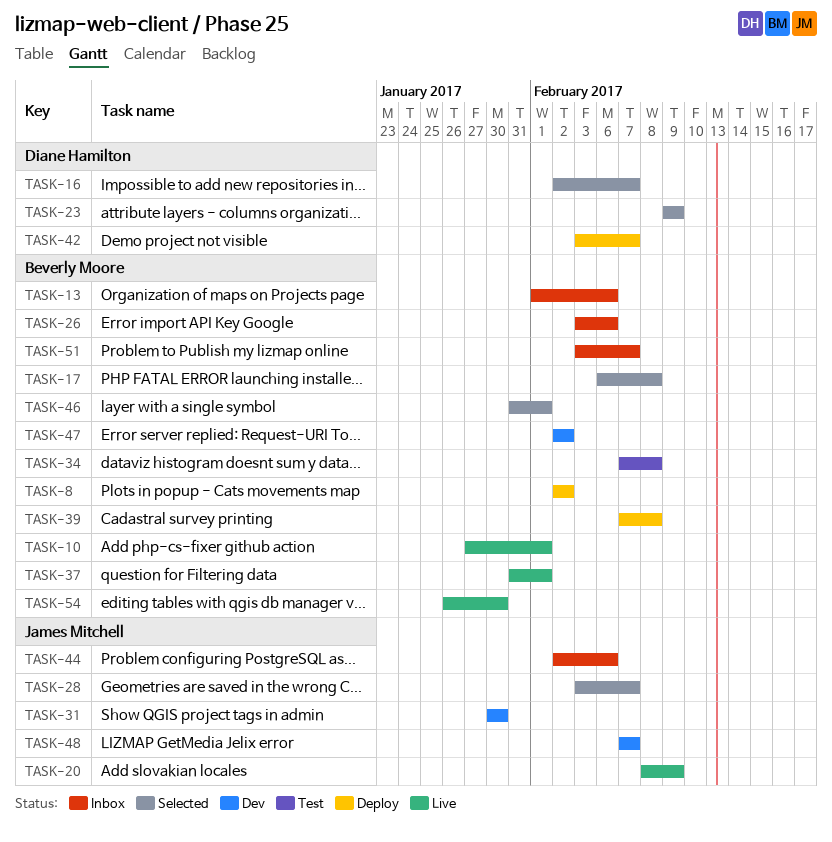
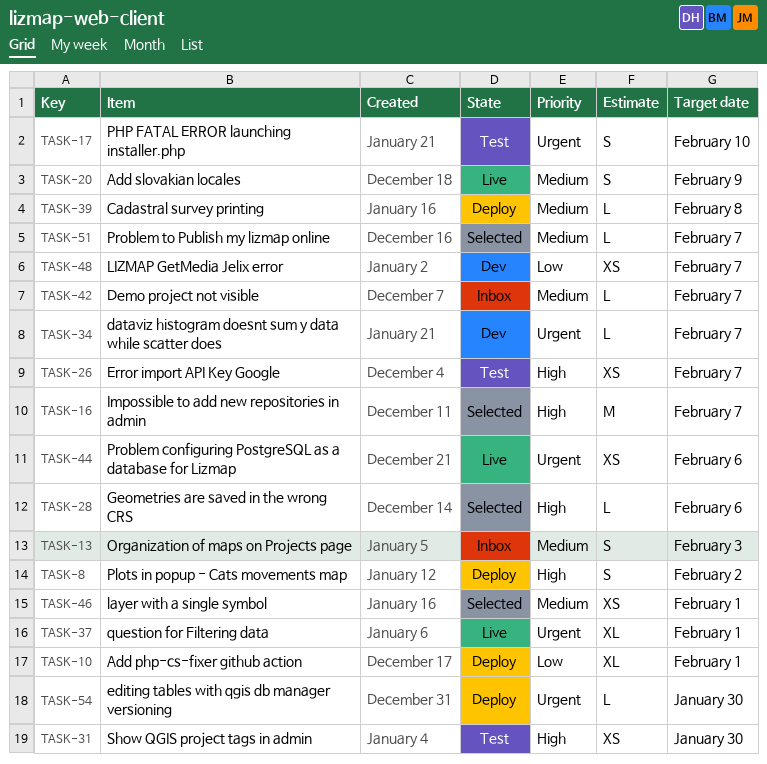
TASK-10, status: Live -> Deploy
TASK-13, due: Feb 6 -> Feb 3
TASK-17, status: Selected -> Test
TASK-17, due: Feb 8 -> Feb 10
TASK-23: present -> none
TASK-26, status: Inbox -> Test
TASK-26, due: Feb 6 -> Feb 7
TASK-28, due: Feb 7 -> Feb 6
TASK-31, status: Dev -> Test
TASK-34, status: Test -> Dev
TASK-34, due: Feb 8 -> Feb 7
TASK-42, status: Deploy -> Inbox
TASK-44, status: Inbox -> Live
TASK-47: present -> none
TASK-51, status: Inbox -> Selected
TASK-54, status: Live -> Deploy

